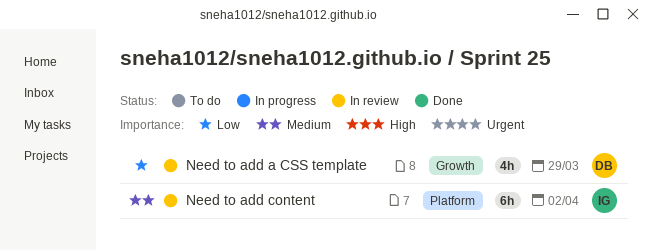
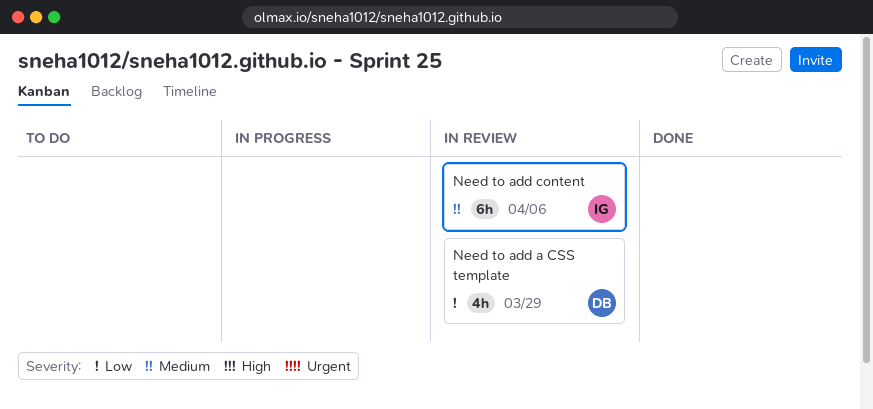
Need to add content, due: Apr 2 -> Apr 6

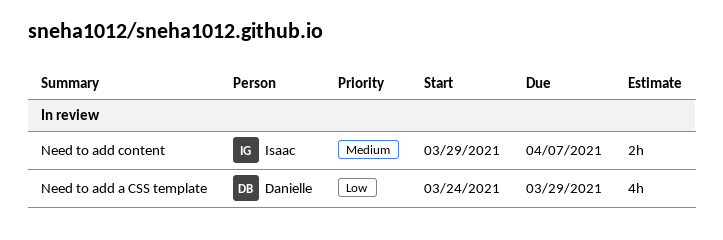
Need to add content, estimate: 6h -> 2h
Need to add content, due: Apr 6 -> Apr 7

